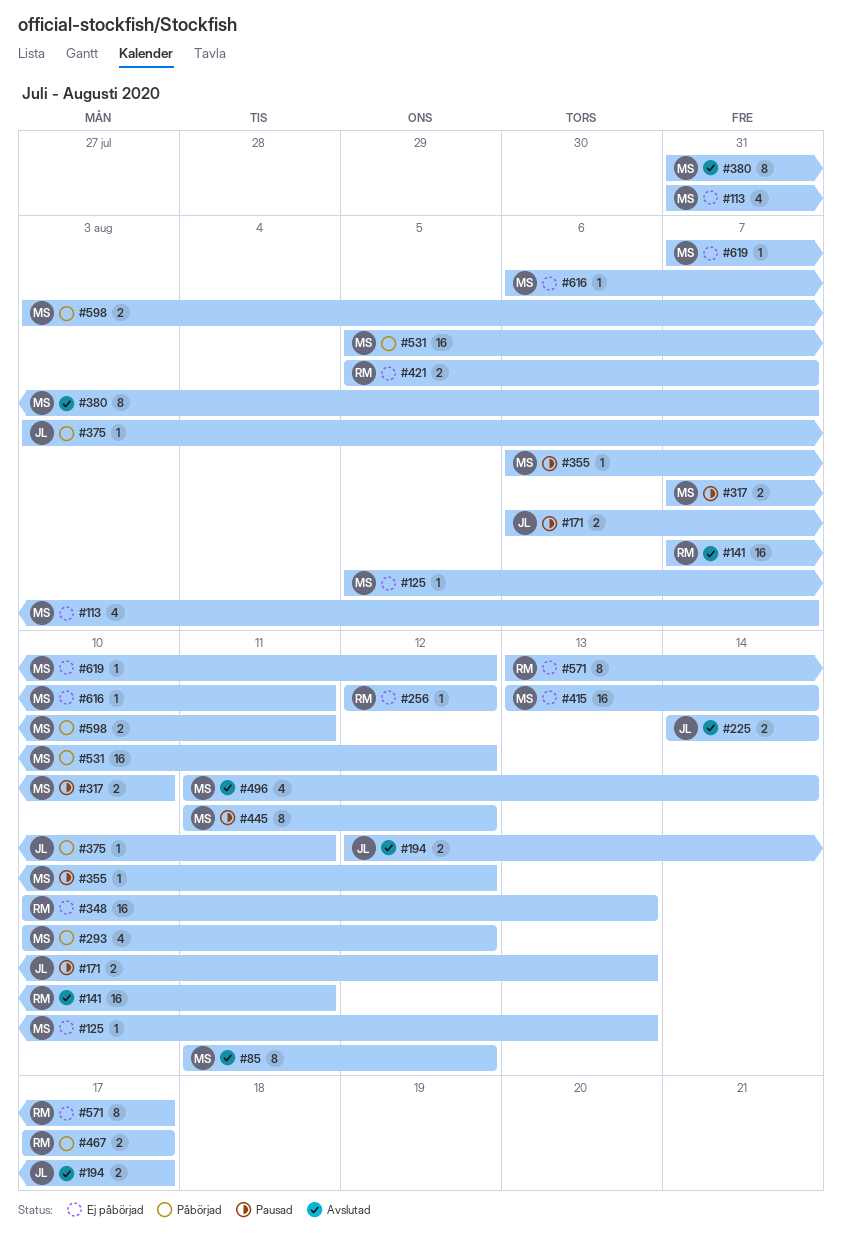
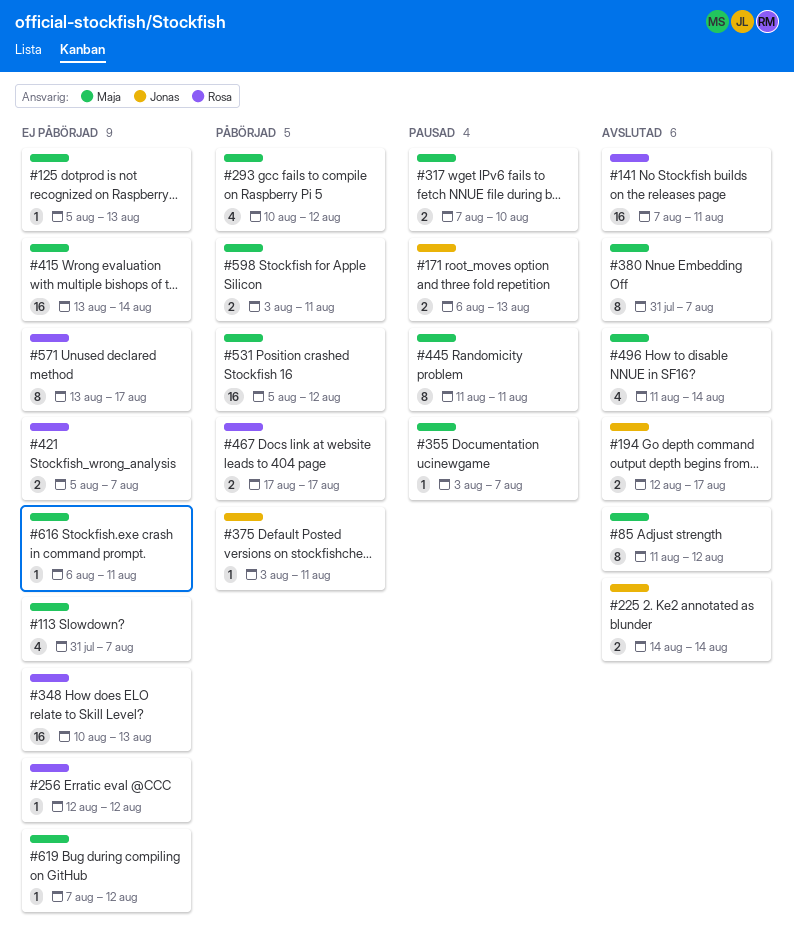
#355, start: Aug 6 -> Aug 3
#355, due: Aug 12 -> Aug 7
#445, due: Aug 12 -> Aug 11

